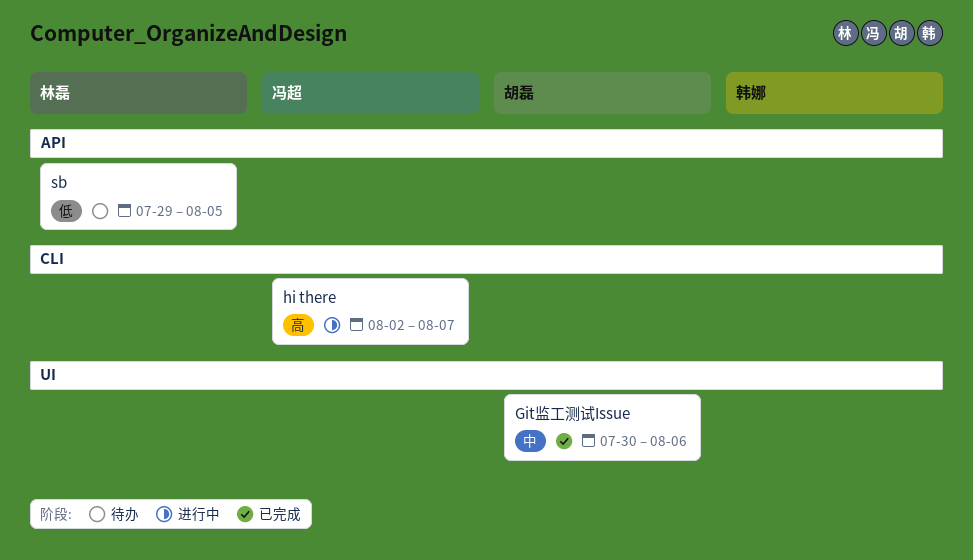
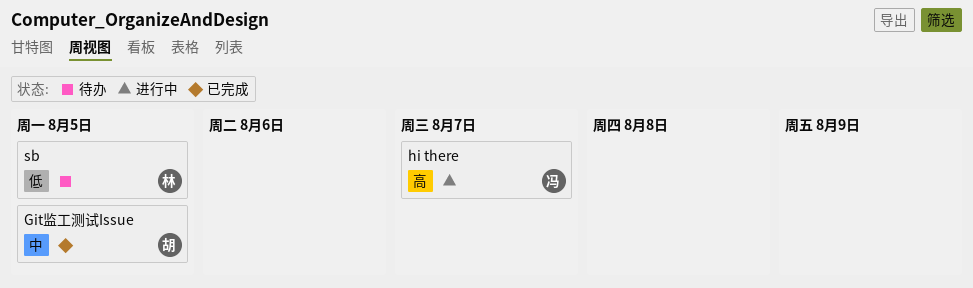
Git监工测试Issue, due: Aug 6 -> Aug 5

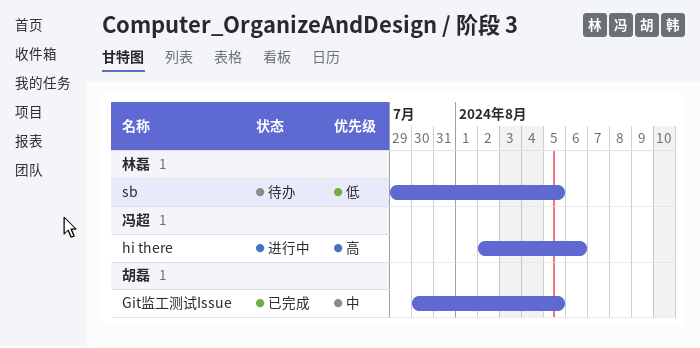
hi there, due: Aug 7 -> Aug 6

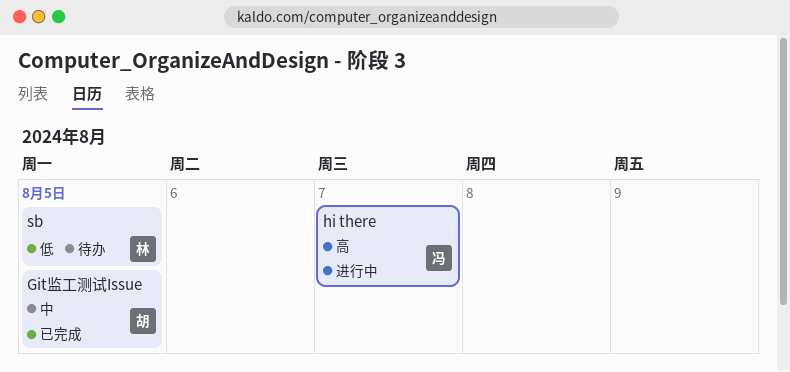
hi there, due: Aug 6 -> Aug 7

